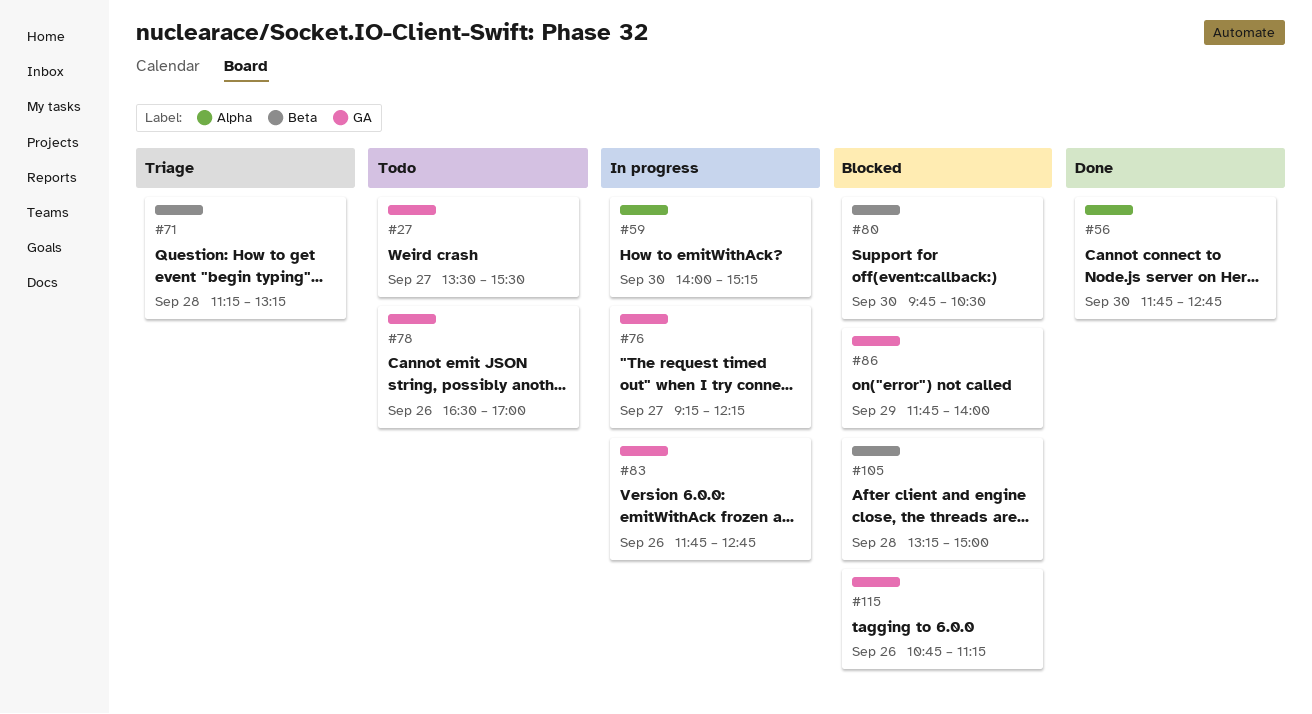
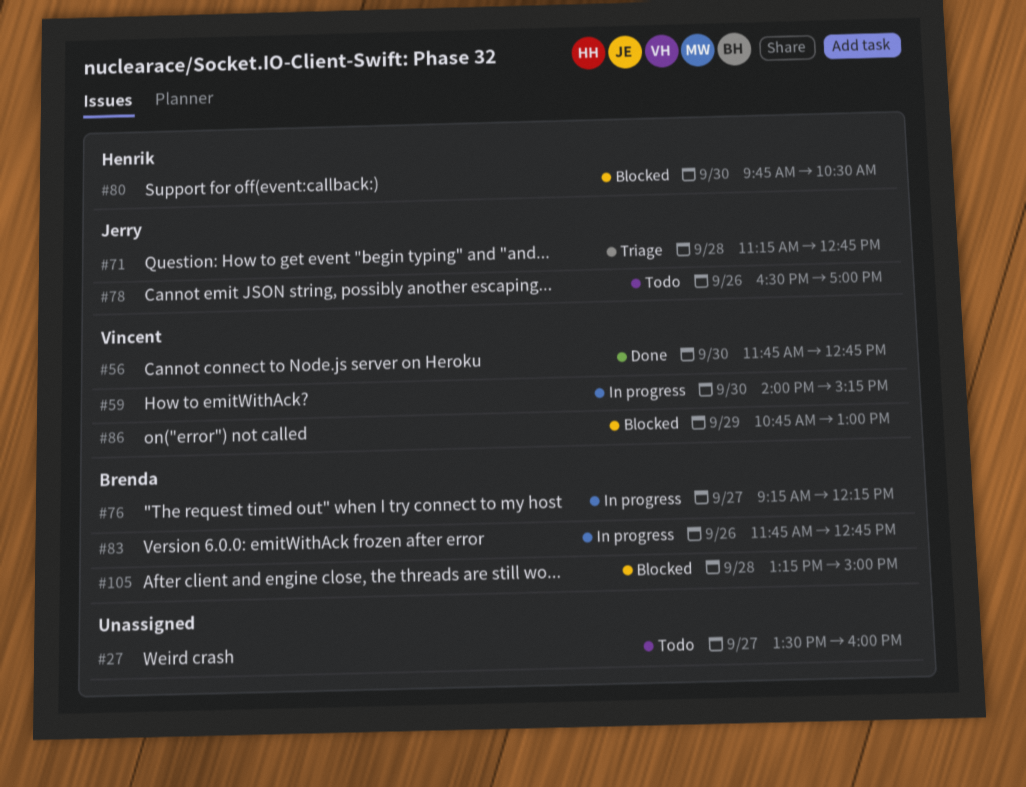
#27, ends: 15:30 -> 16:00
#71, ends: 13:15 -> 12:45
#86, begins: 11:45 -> 10:45
#86, ends: 14:00 -> 13:00
#115: present -> none

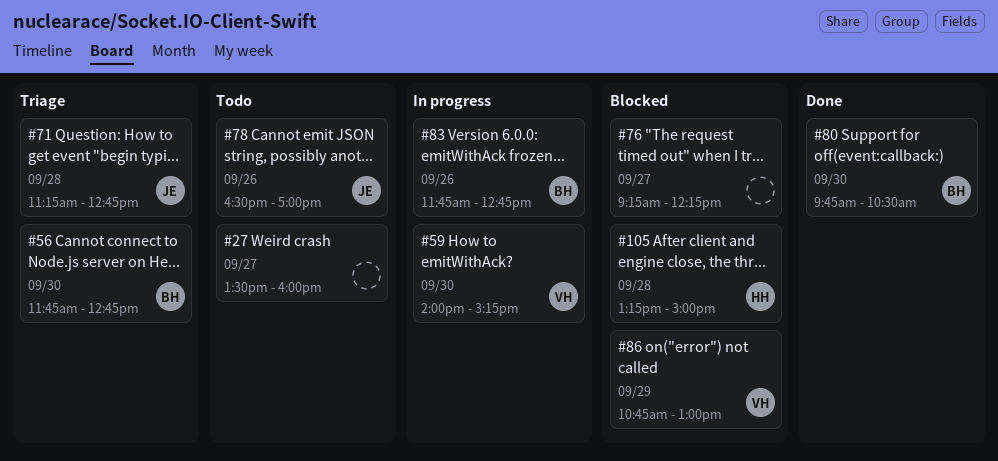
#56, status: Done -> Triage
#56, owner: Vincent -> Brenda
#76, status: In progress -> Blocked
#76, owner: Brenda -> none
#80, status: Blocked -> Done
#80, owner: Henrik -> Brenda
#105, owner: Brenda -> Henrik

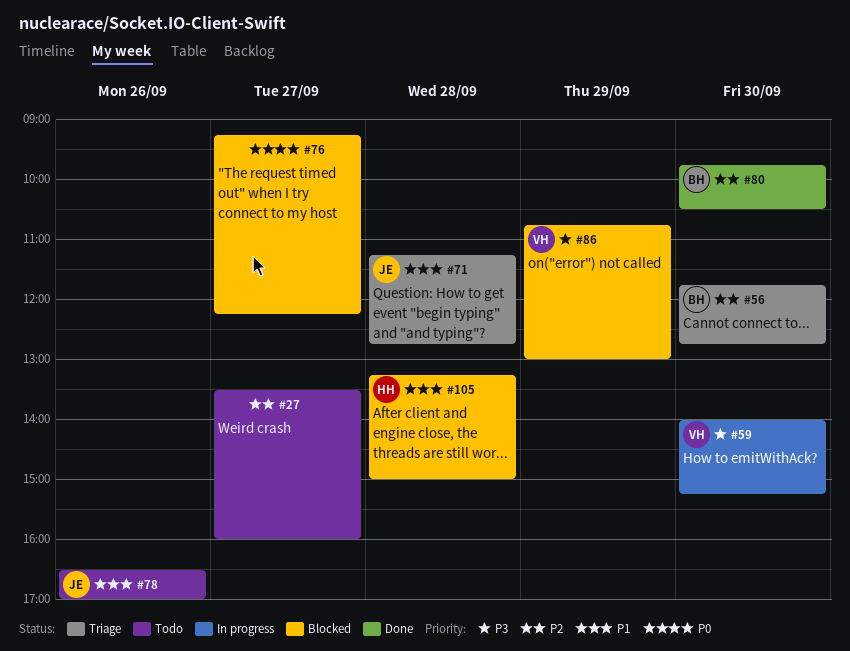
#83: present -> none

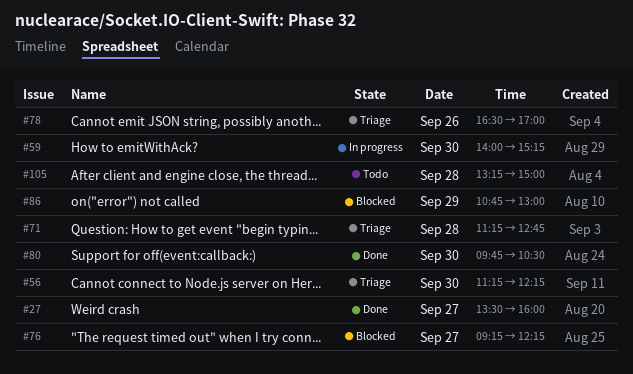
#27, status: Todo -> Done
#56, begins: 11:45 -> 11:15
#56, ends: 12:45 -> 12:15
#78, status: Todo -> Triage
#105, status: Blocked -> Todo

